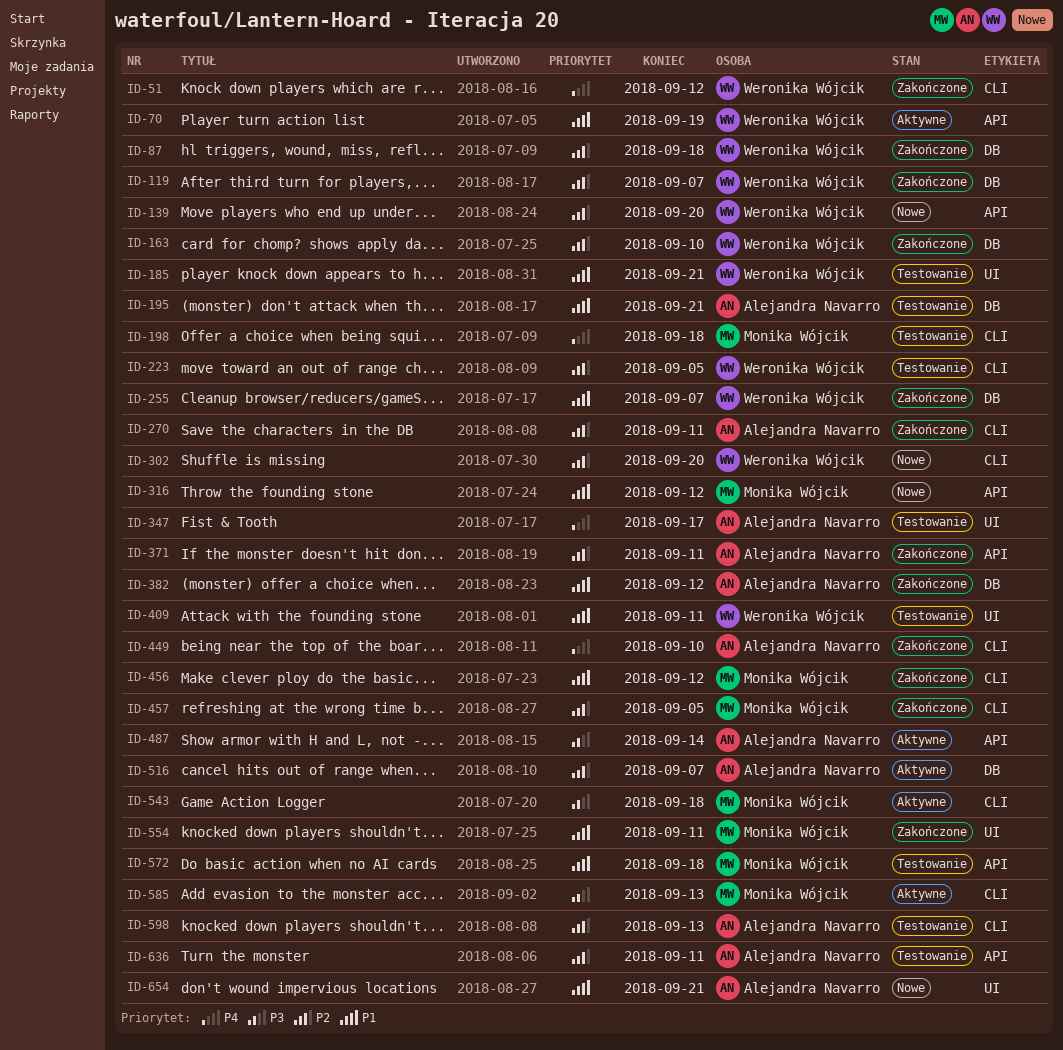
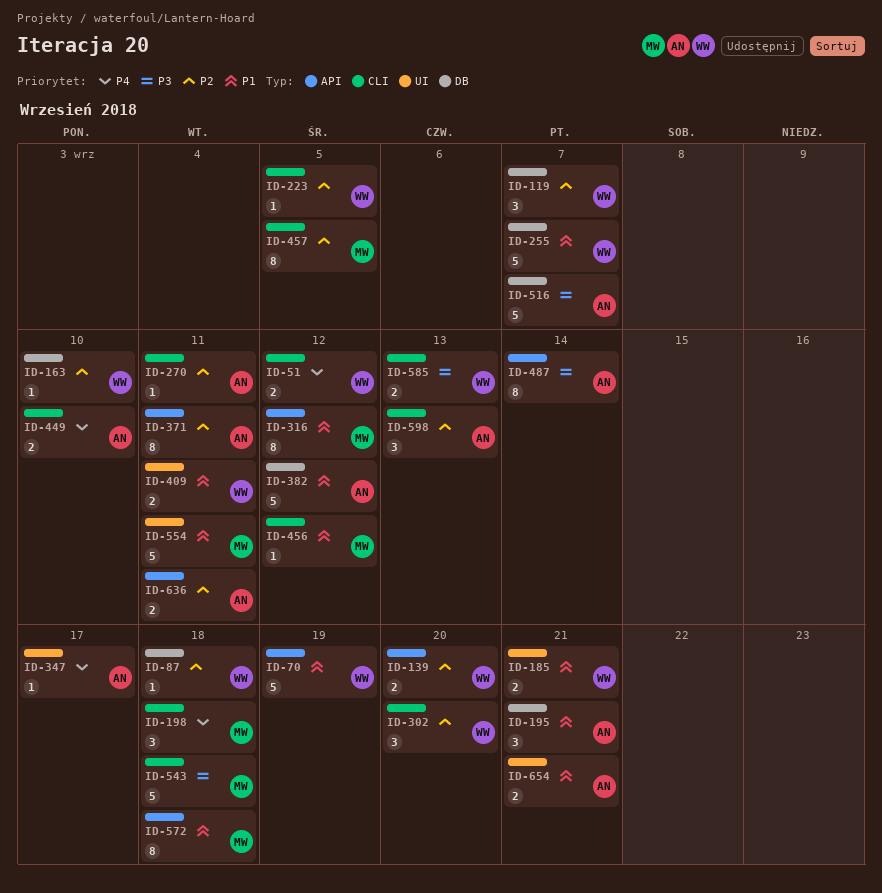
ID-516, priority: P2 -> P3
ID-585, owner: Monika Wójcik -> Weronika Wójcik

